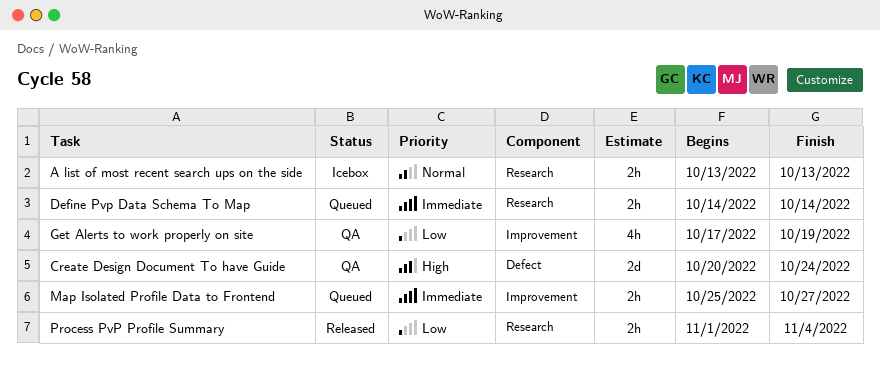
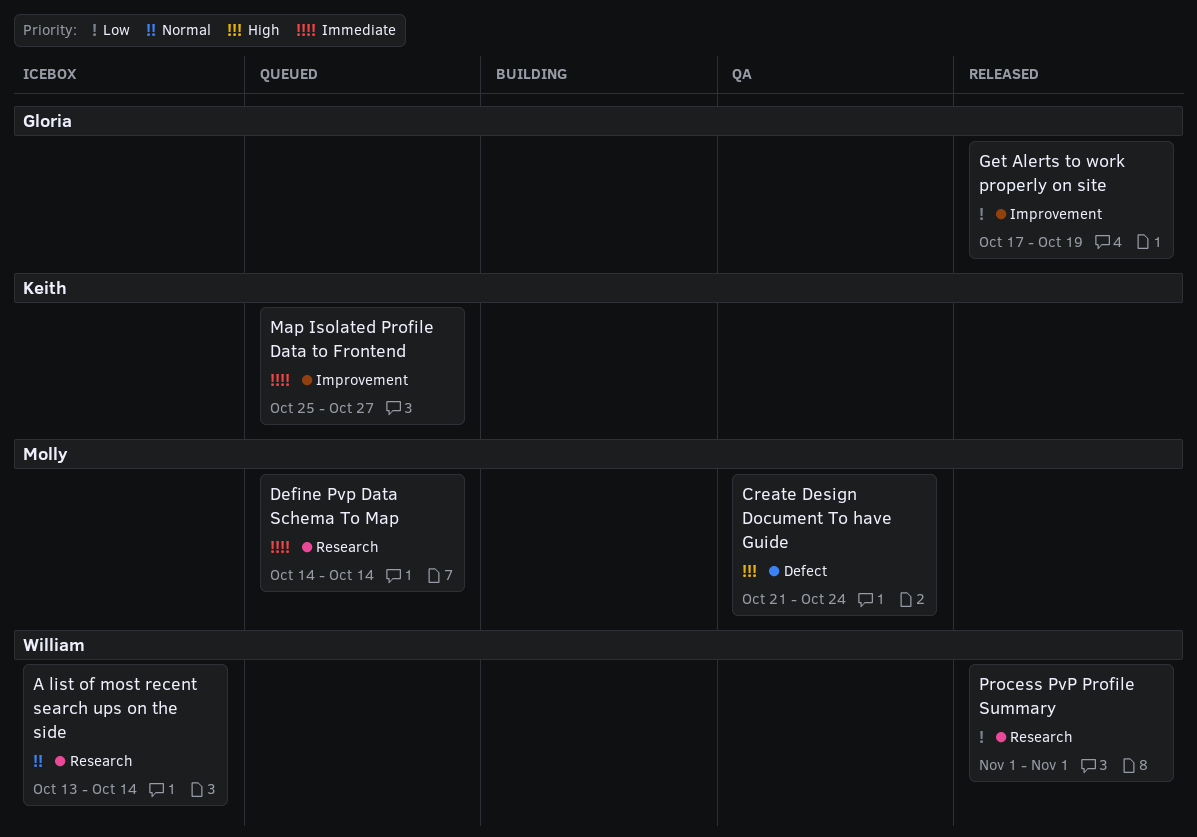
A list of most recent search ups on the side, due: Oct 13 -> Oct 14
Create Design Document To have Guide, start: Oct 20 -> Oct 21
Get Alerts to work properly on site, status: QA -> Released
Process PvP Profile Summary, due: Nov 4 -> Nov 1

